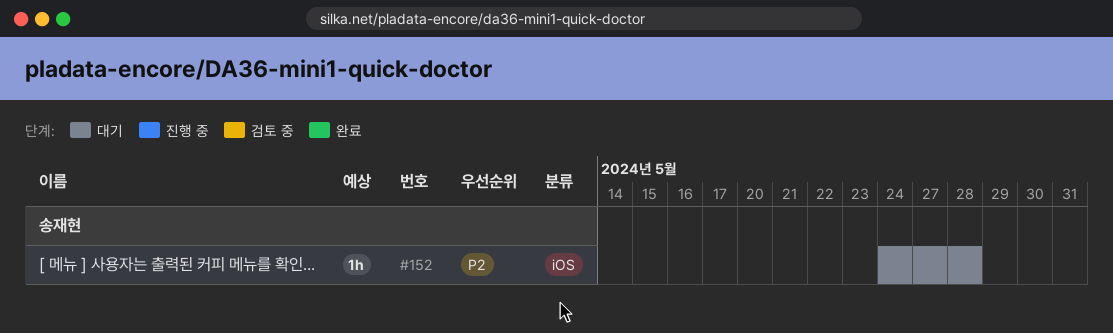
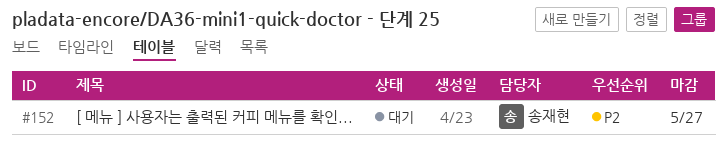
#152, due: May 28 -> May 27

